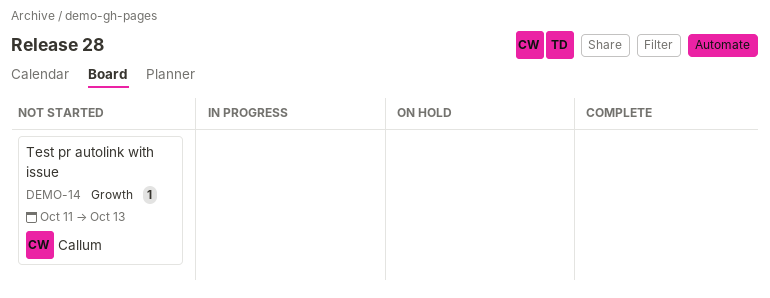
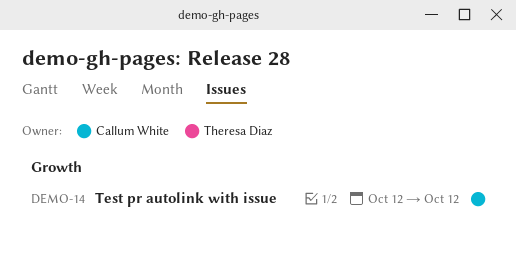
DEMO-14, start: Oct 11 -> Oct 12
DEMO-14, due: Oct 13 -> Oct 12

